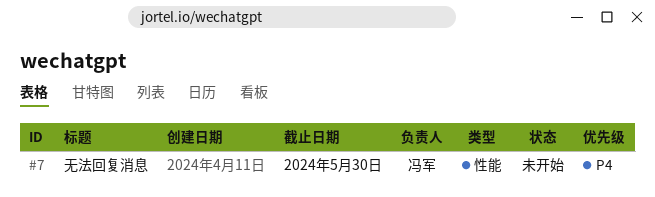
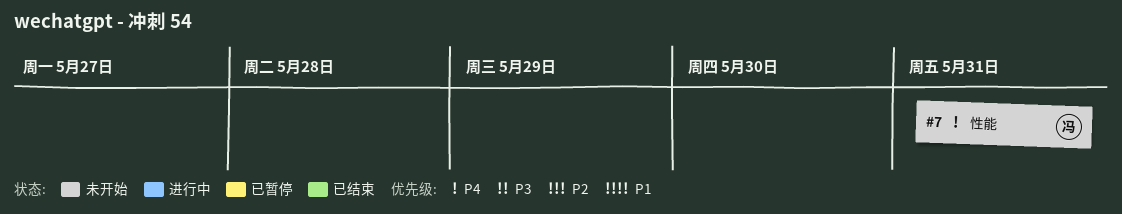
#7, due: May 30 -> May 31

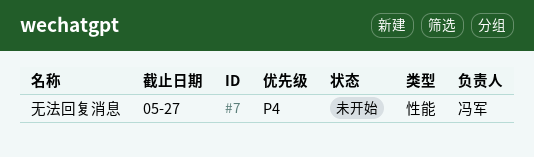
#7, due: May 31 -> May 27

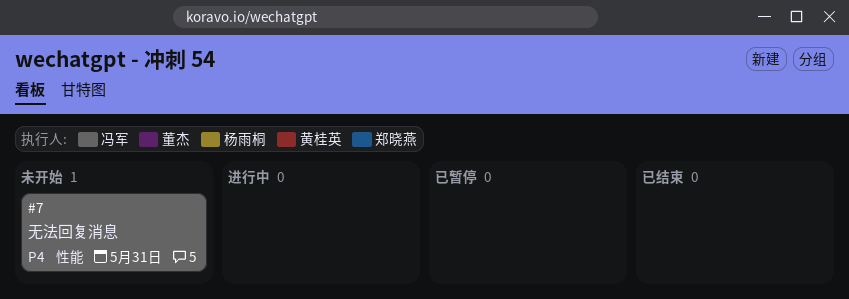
#7, due: May 27 -> May 31

